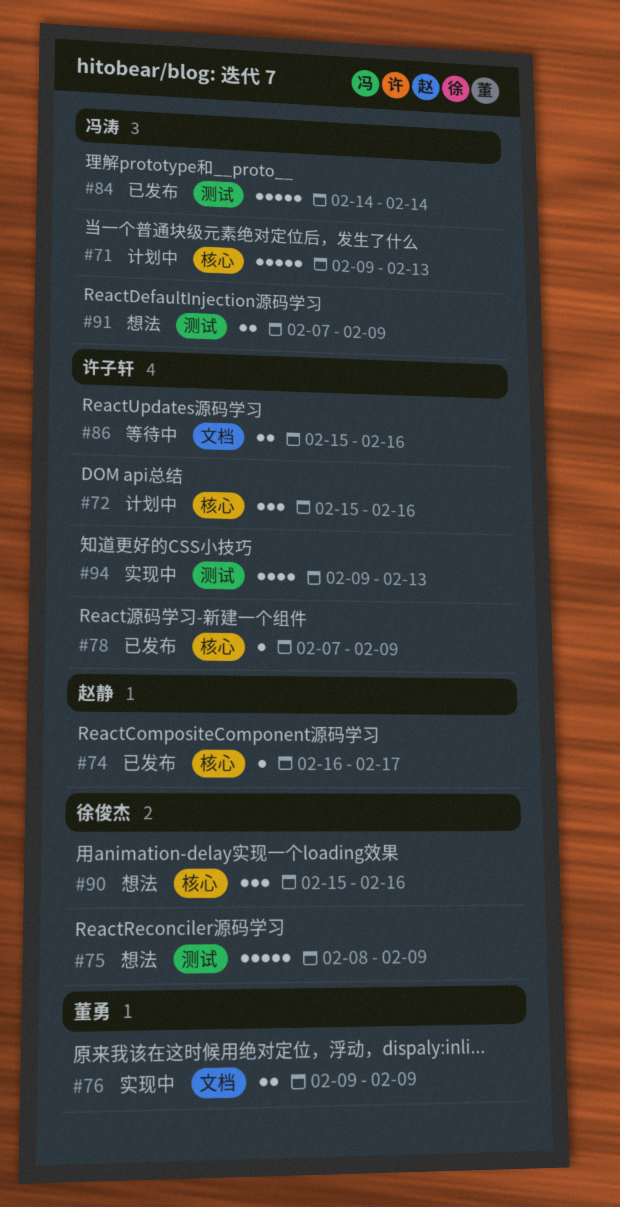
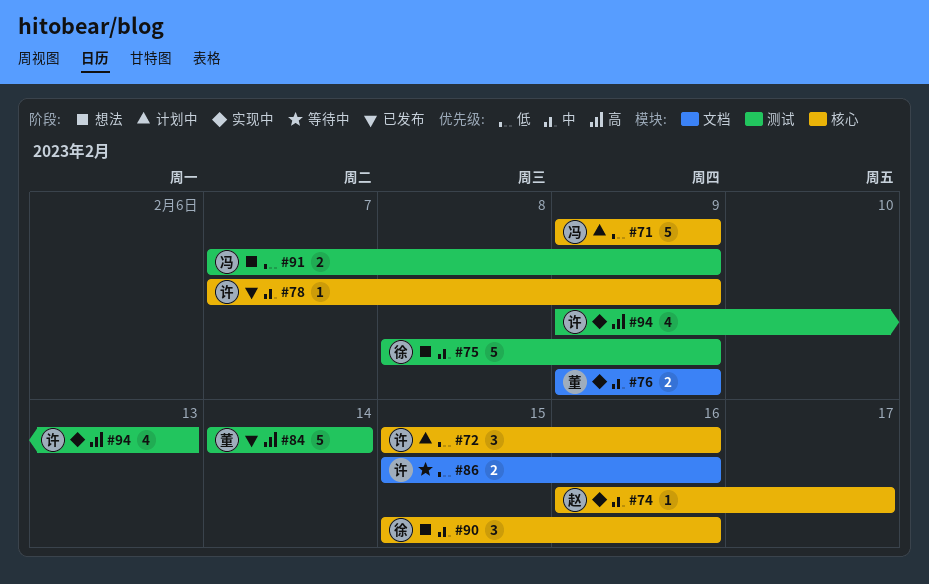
#71, due: Feb 13 -> Feb 9
#74, status: 已发布 -> 实现中
#84, owner: 冯涛 -> 董勇

